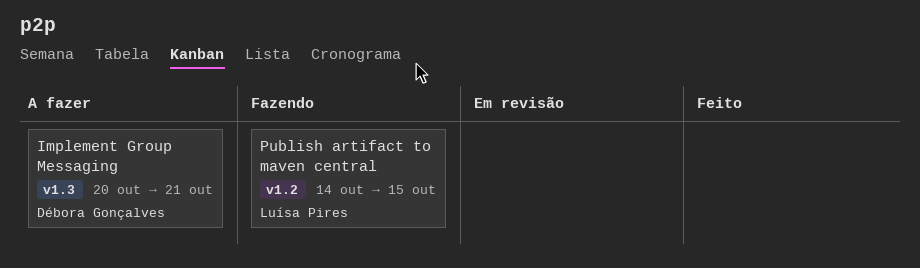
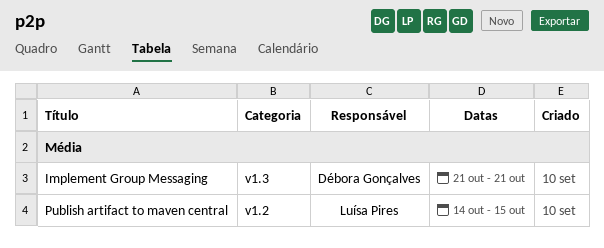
Implement Group Messaging, start: Oct 20 -> Oct 21

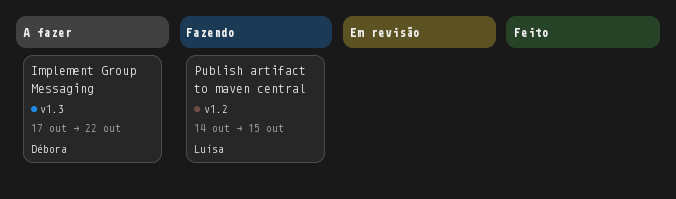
Implement Group Messaging, start: Oct 21 -> Oct 17
Implement Group Messaging, due: Oct 21 -> Oct 22

